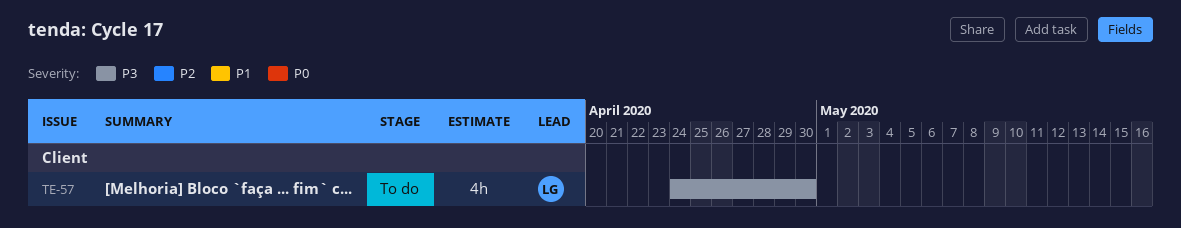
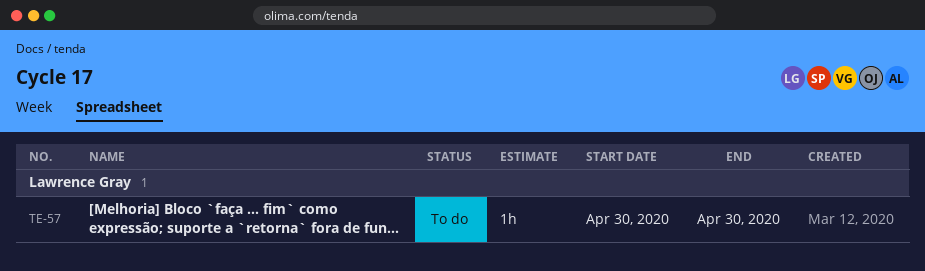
TE-57, estimate: 4h -> 1h
TE-57, start: Apr 24 -> Apr 30

